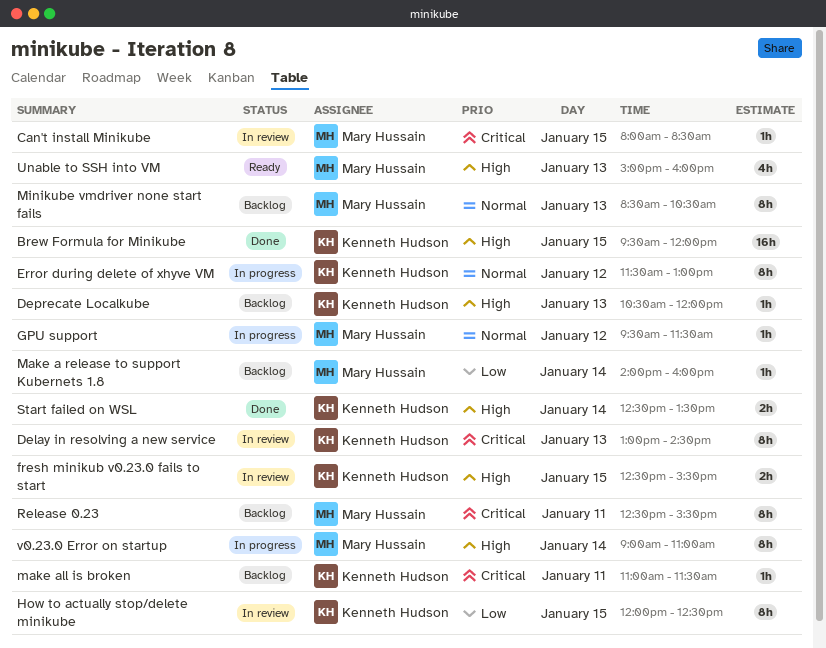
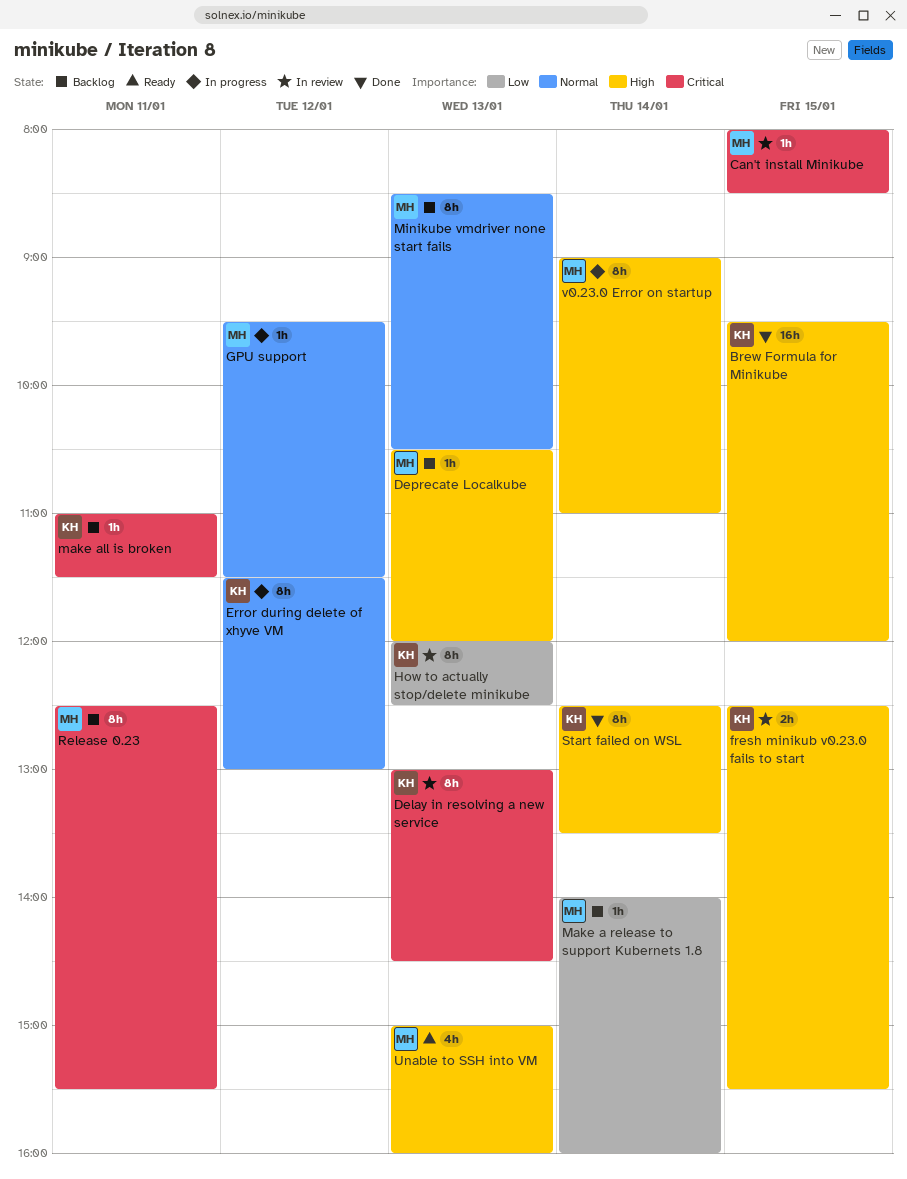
Deprecate Localkube, owner: Kenneth Hudson -> Mary Hussain
How to actually stop/delete minikube, day: Jan 15 -> Jan 13
Start failed on WSL, estimate: 2h -> 8h

